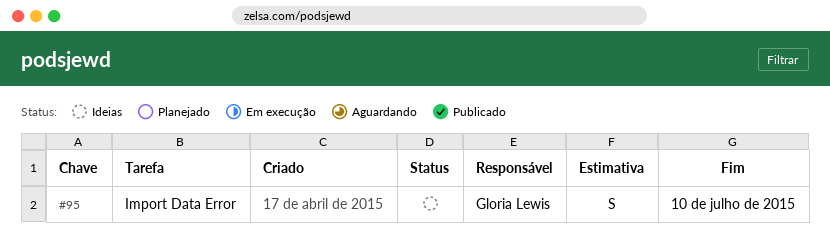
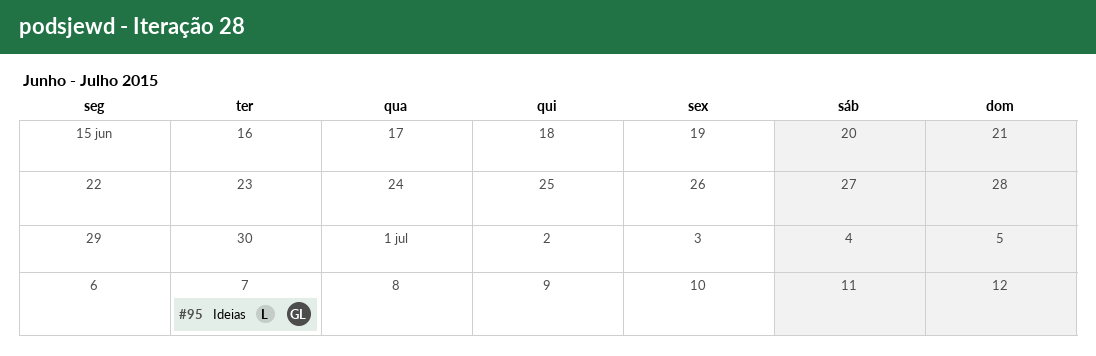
#95, estimate: S -> L
#95, due: Jul 10 -> Jul 7

